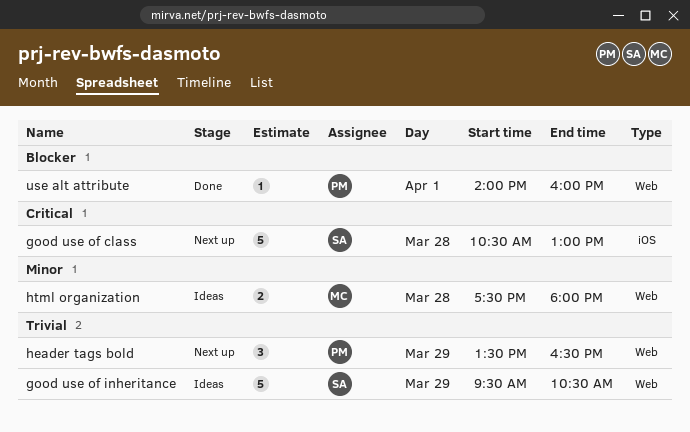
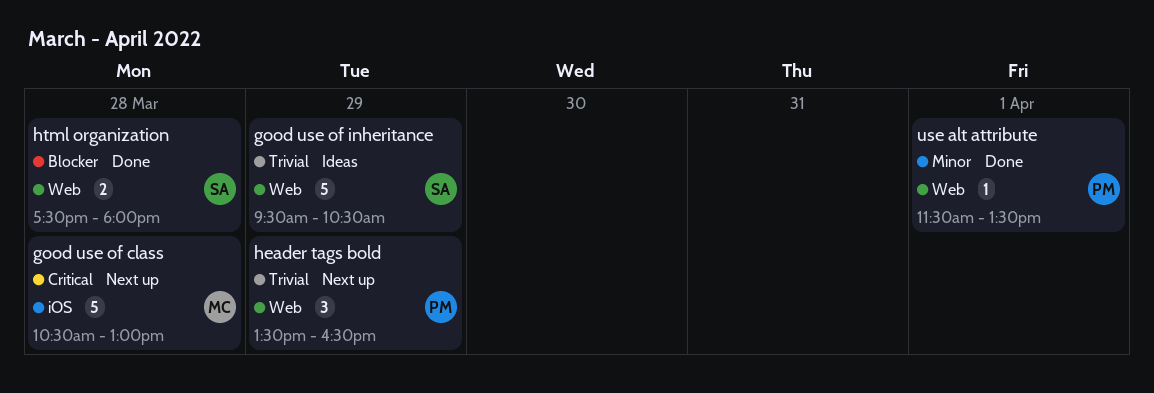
good use of class, owner: SA -> MC
html organization, status: Ideas -> Done
html organization, owner: MC -> SA
html organization, priority: Minor -> Blocker
use alt attribute, priority: Blocker -> Minor
use alt attribute, begins: 14:00 -> 11:30
use alt attribute, ends: 16:00 -> 13:30

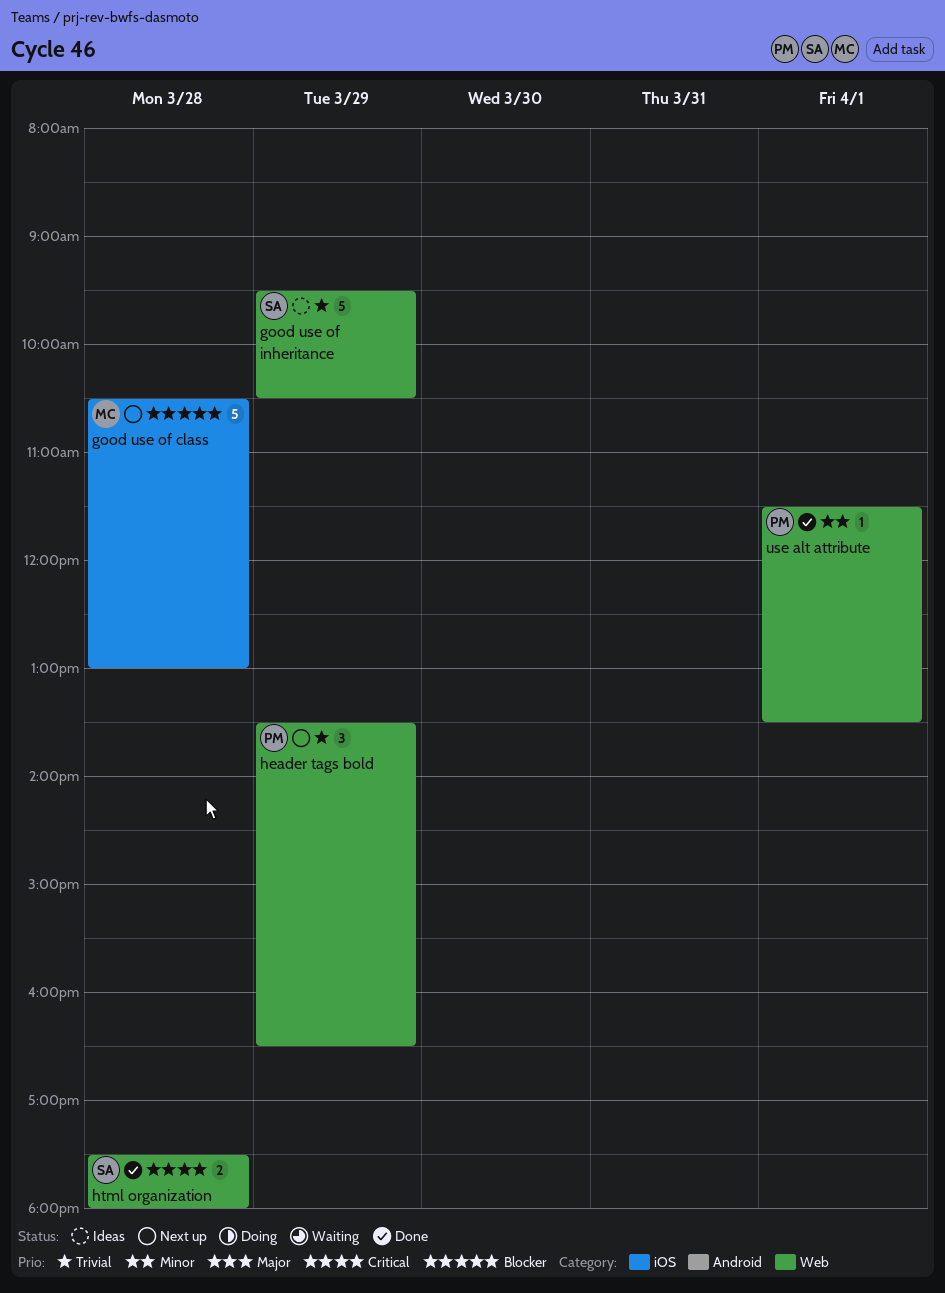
good use of class, priority: Critical -> Blocker
html organization, priority: Blocker -> Critical

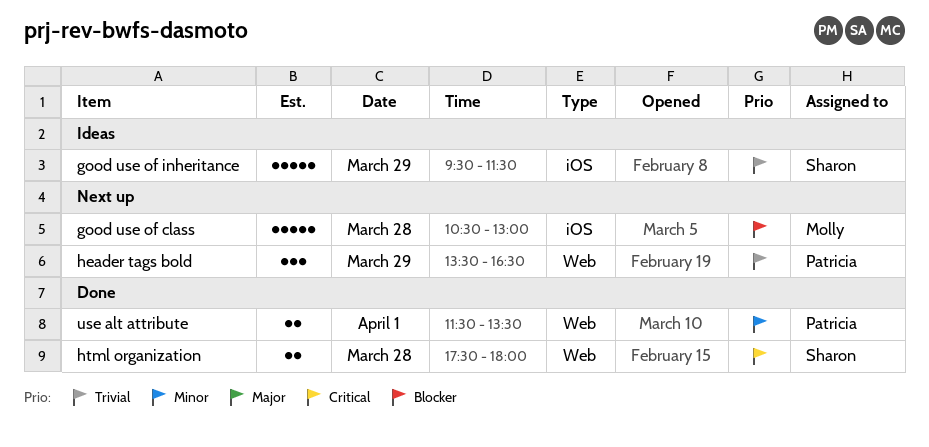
good use of inheritance, label: Web -> iOS
good use of inheritance, ends: 10:30 -> 11:30
use alt attribute, estimate: 1 -> 2

